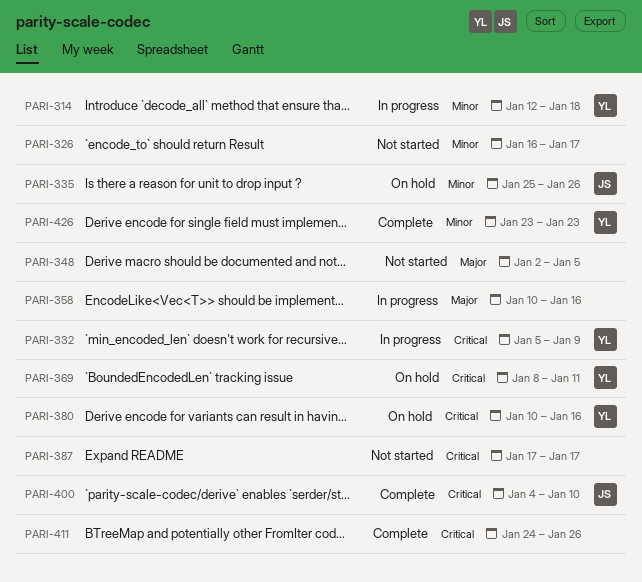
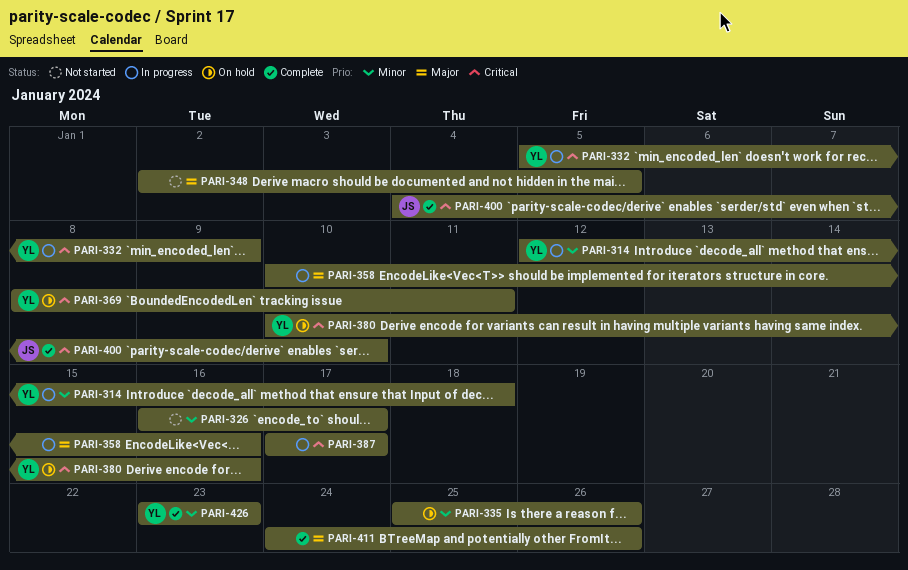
PARI-335, owner: JS -> none
PARI-387, status: Not started -> In progress
PARI-411, priority: Critical -> Major

